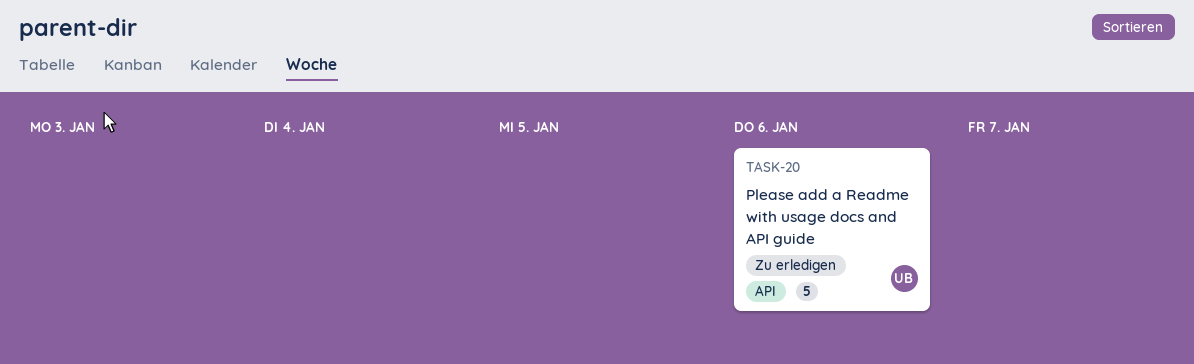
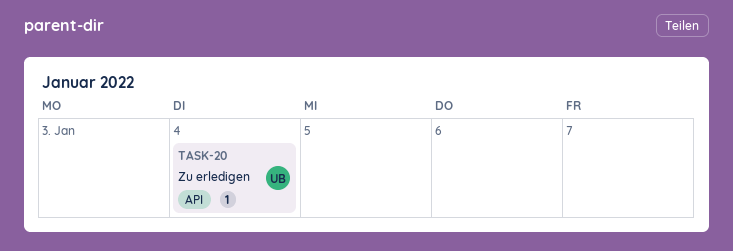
TASK-20, estimate: 5 -> 1
TASK-20, due: Jan 6 -> Jan 4

